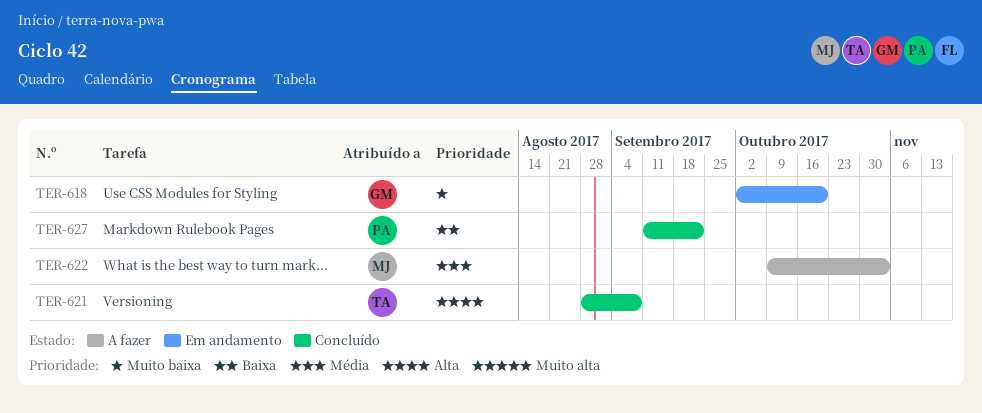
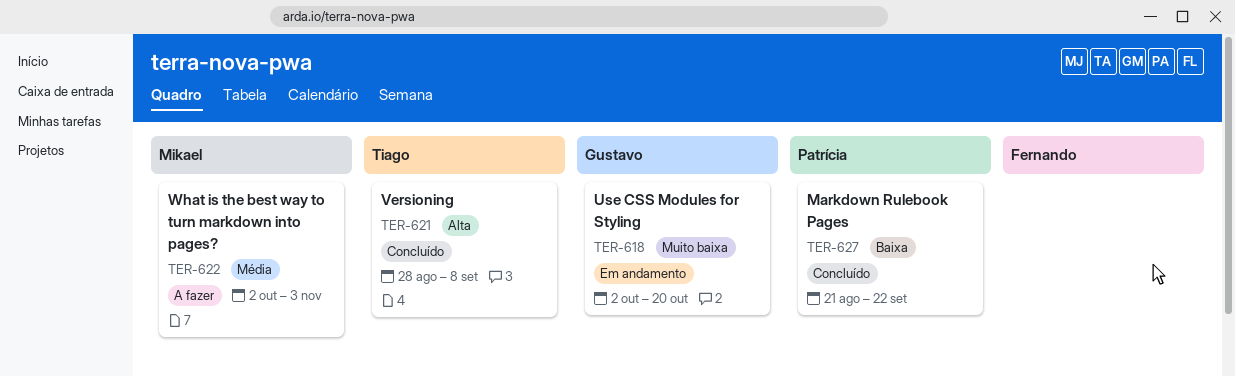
TER-622, start: Oct 9 -> Oct 2
TER-627, start: Sep 11 -> Aug 21

